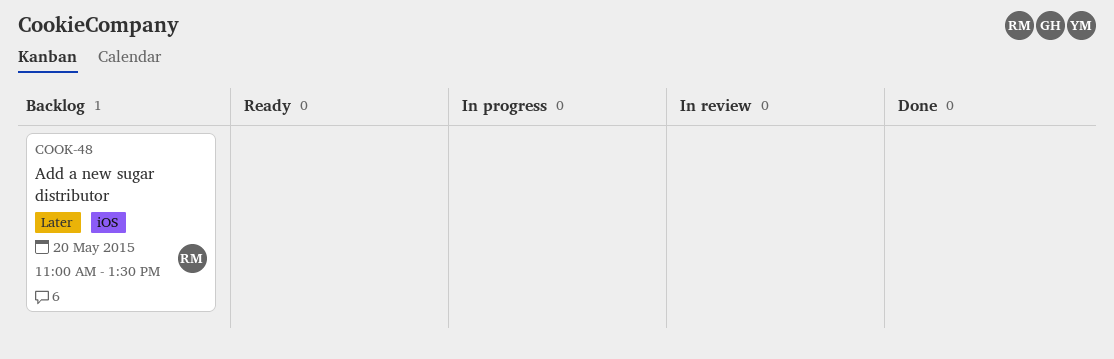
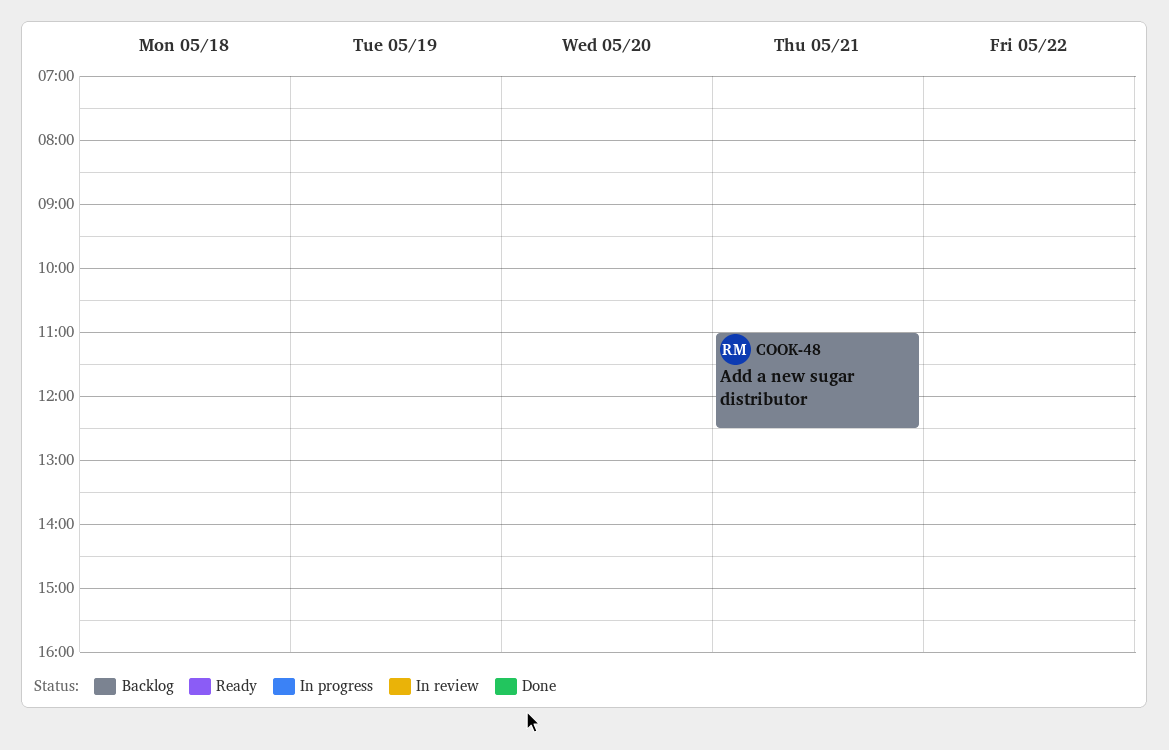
COOK-48, day: May 20 -> May 21
COOK-48, ends: 13:30 -> 12:30

